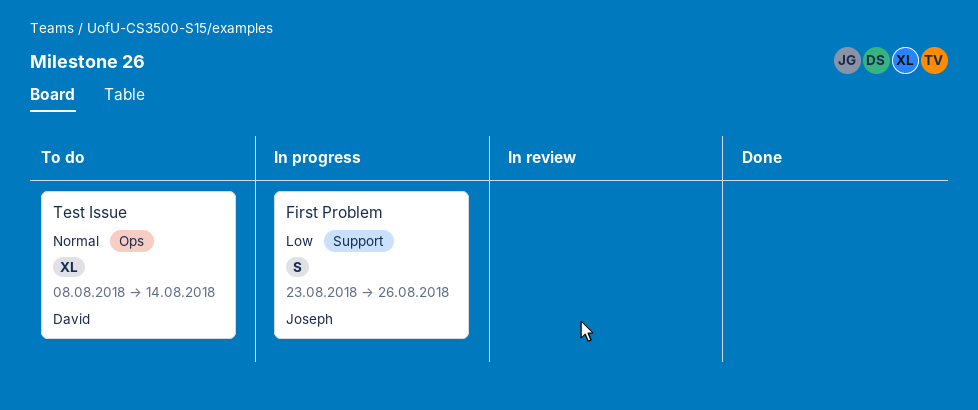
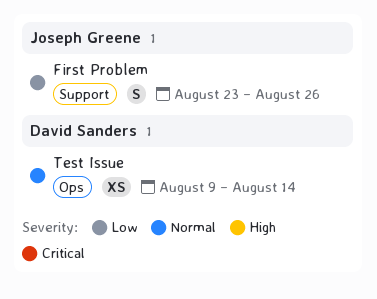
Test Issue, estimate: XL -> XS
Test Issue, start: Aug 8 -> Aug 9

